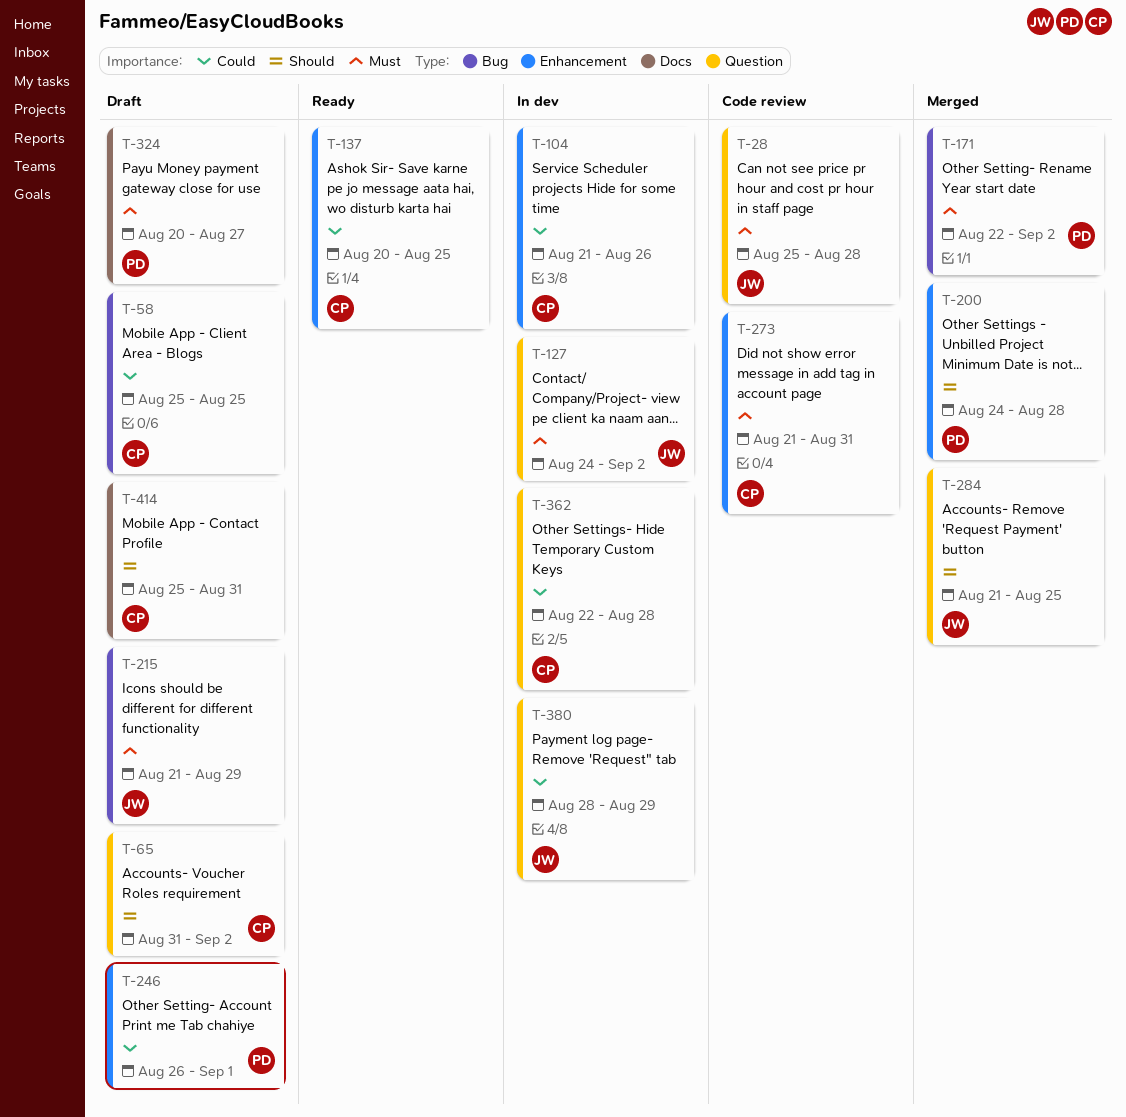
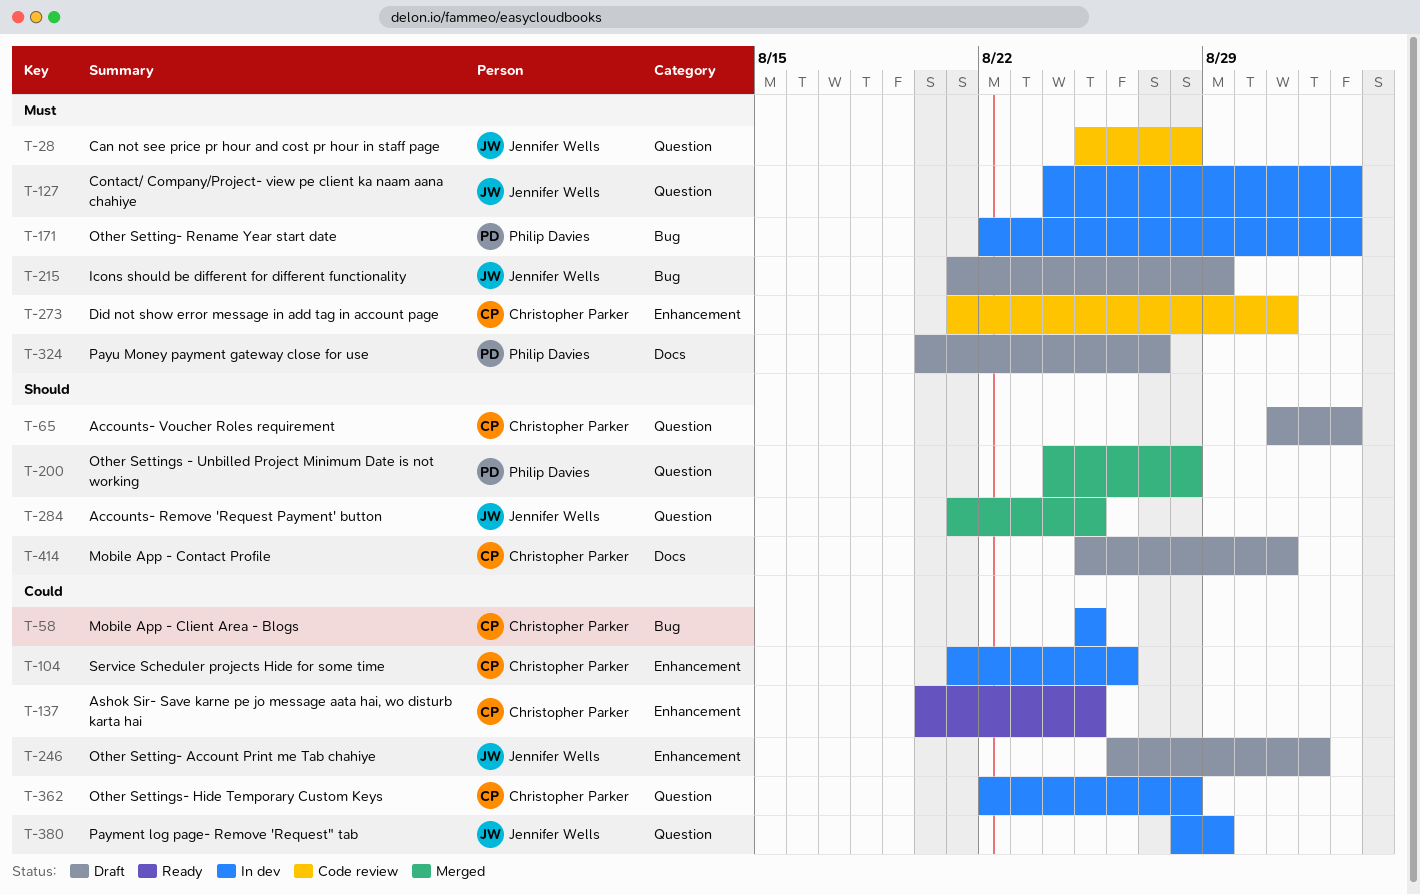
T-58, status: Draft -> In dev
T-171, status: Merged -> In dev
T-200, label: Enhancement -> Question
T-246, owner: Philip Davies -> Jennifer Wells

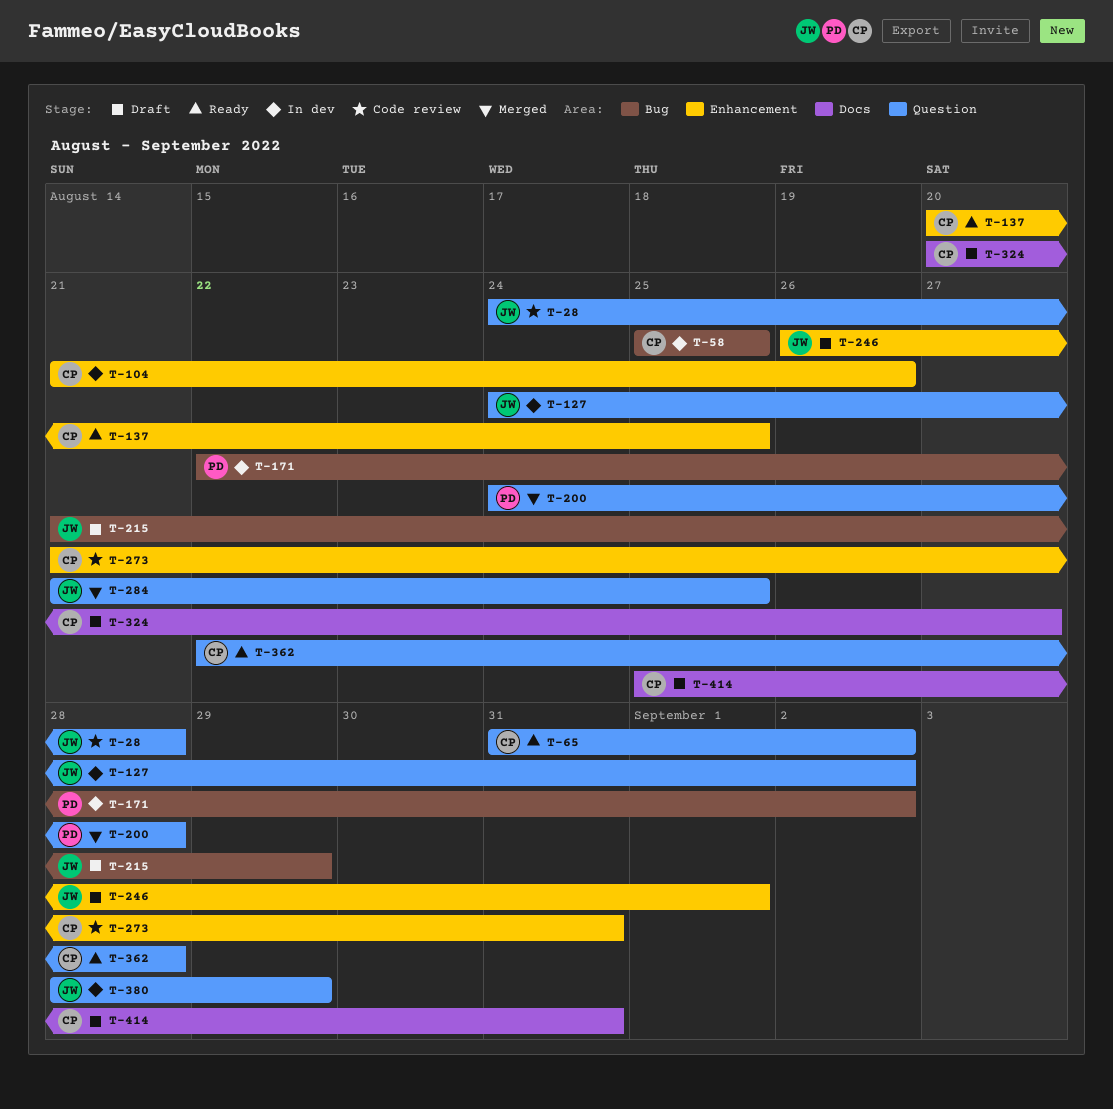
T-28, start: Aug 25 -> Aug 24
T-65, status: Draft -> Ready
T-324, owner: Philip Davies -> Christopher Parker
T-362, status: In dev -> Ready

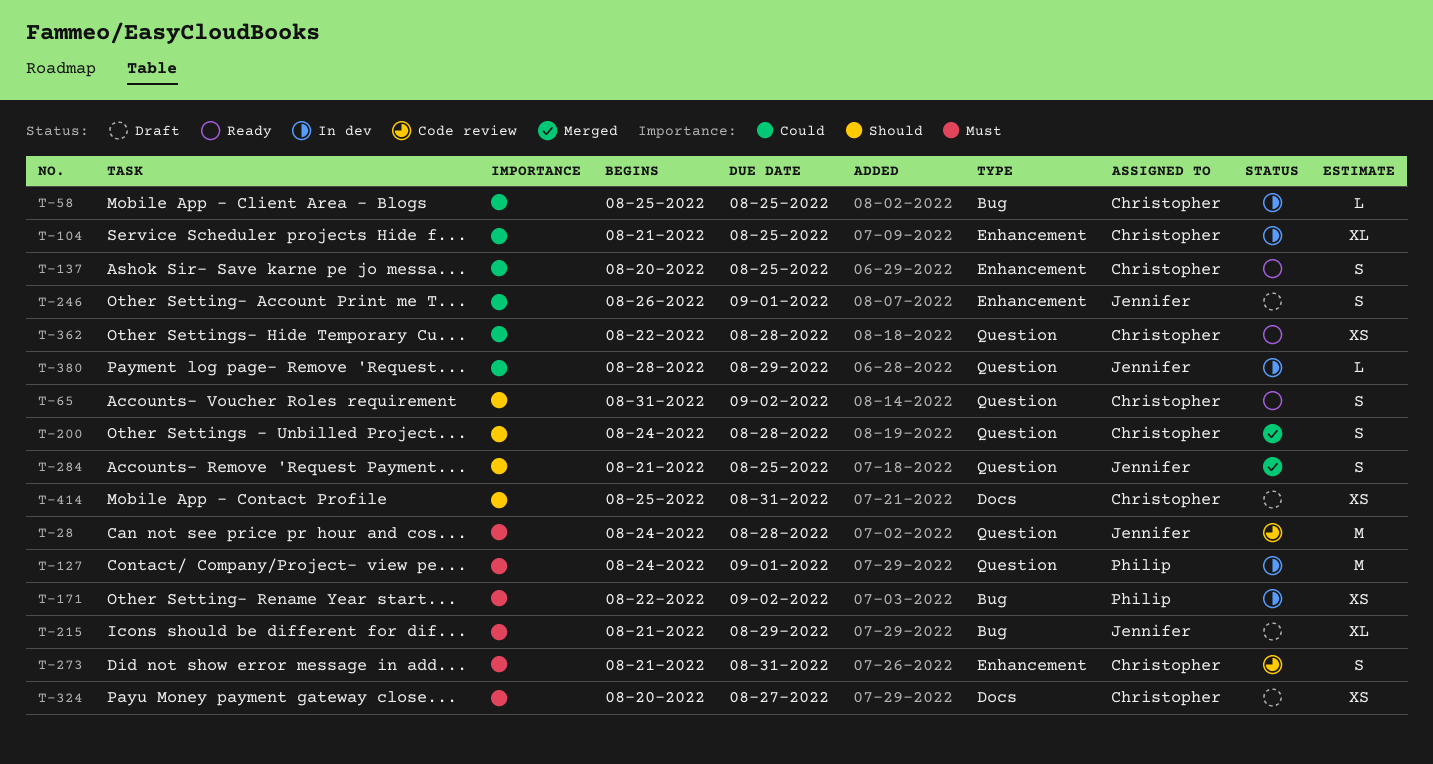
T-104, due: Aug 26 -> Aug 25
T-127, owner: Jennifer -> Philip
T-127, due: Sep 2 -> Sep 1
T-200, owner: Philip -> Christopher

